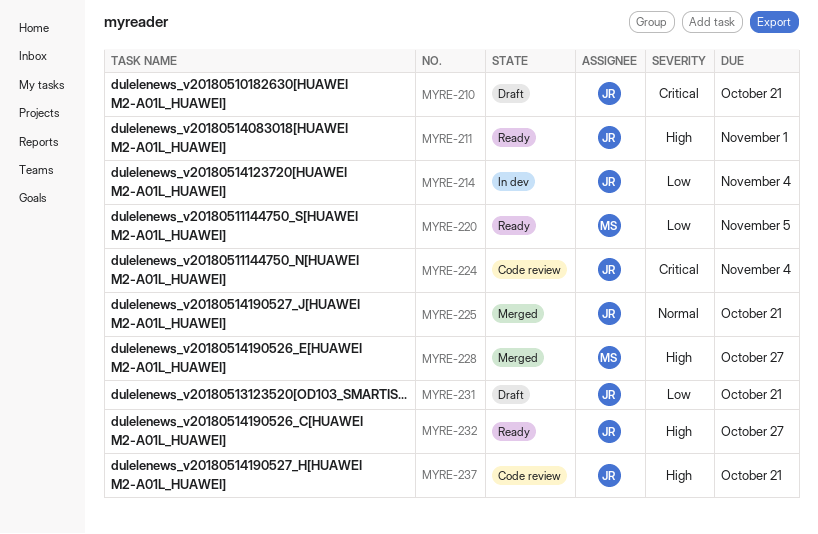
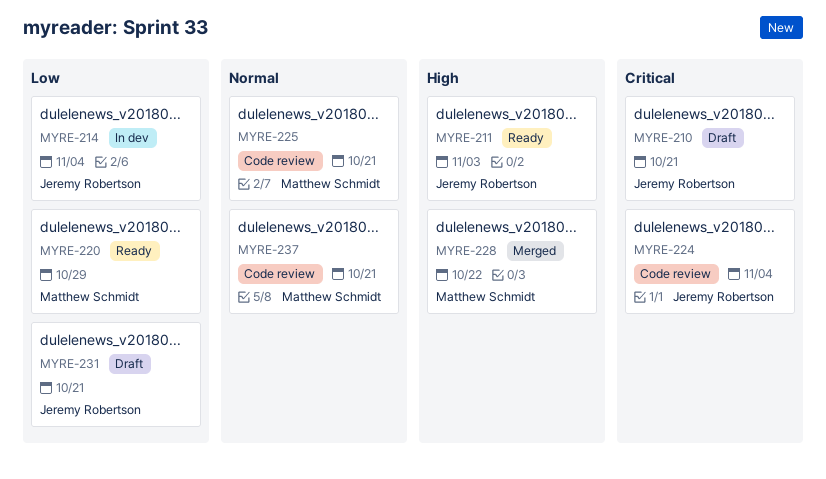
MYRE-211, due: Nov 1 -> Nov 3
MYRE-220, due: Nov 5 -> Oct 29
MYRE-225, status: Merged -> Code review
MYRE-225, owner: Jeremy Robertson -> Matthew Schmidt
MYRE-228, due: Oct 27 -> Oct 22
MYRE-232: present -> none
MYRE-237, owner: Jeremy Robertson -> Matthew Schmidt
MYRE-237, priority: High -> Normal

